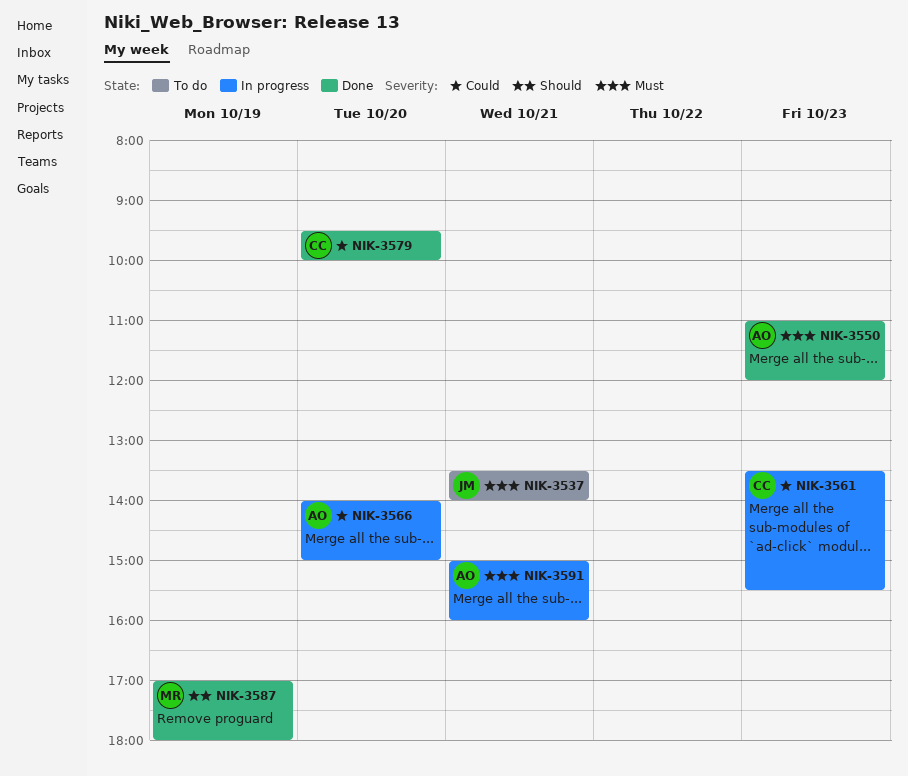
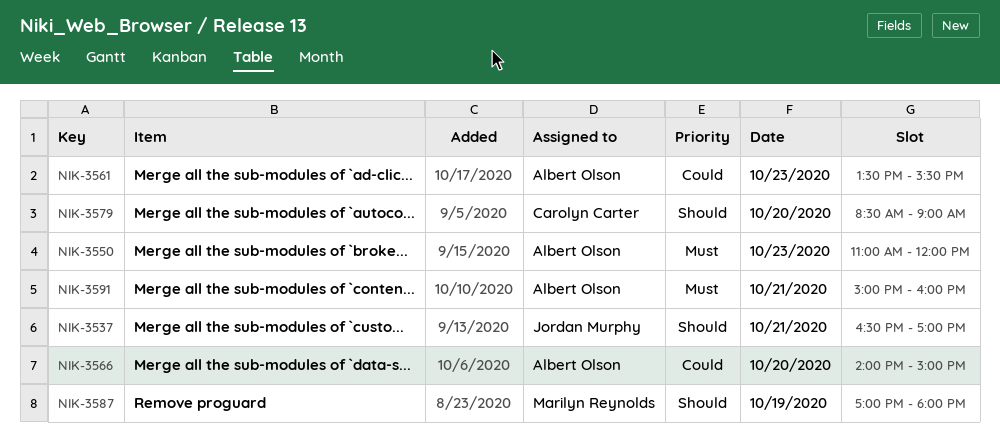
NIK-3537, priority: Must -> Should
NIK-3537, begins: 13:30 -> 16:30
NIK-3537, ends: 14:00 -> 17:00
NIK-3561, owner: Carolyn Carter -> Albert Olson
NIK-3579, priority: Could -> Should
NIK-3579, begins: 09:30 -> 08:30
NIK-3579, ends: 10:00 -> 09:00

